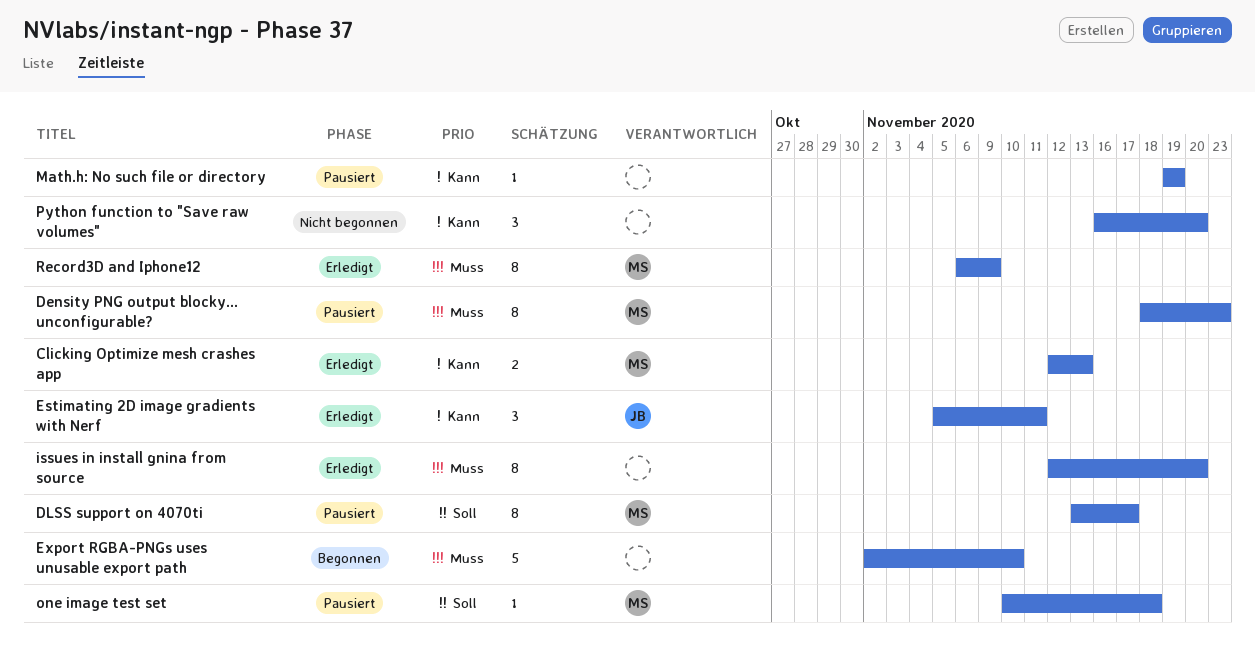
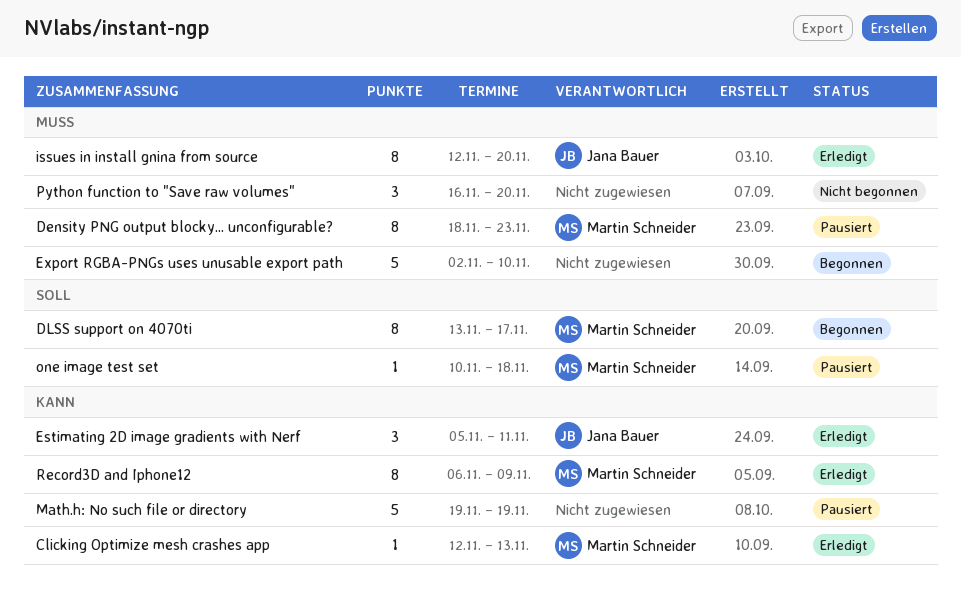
Clicking Optimize mesh crashes app, estimate: 2 -> 1
DLSS support on 4070ti, status: Pausiert -> Begonnen
issues in install gnina from source, owner: none -> Jana Bauer
Math.h: No such file or directory, estimate: 1 -> 5
Python function to "Save raw volumes", priority: Kann -> Muss
Record3D and Iphone12, priority: Muss -> Kann

